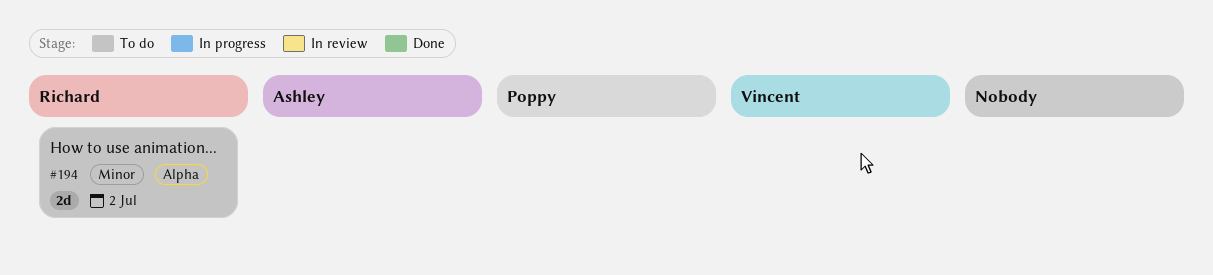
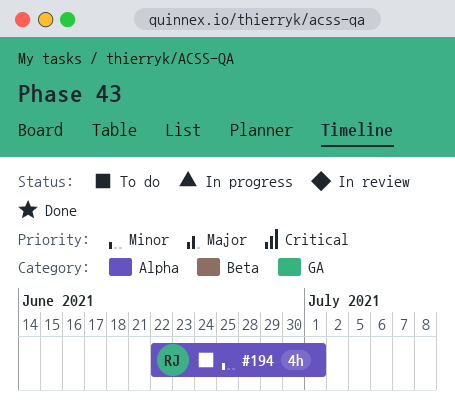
#194, estimate: 2d -> 4h
#194, due: Jul 2 -> Jul 1

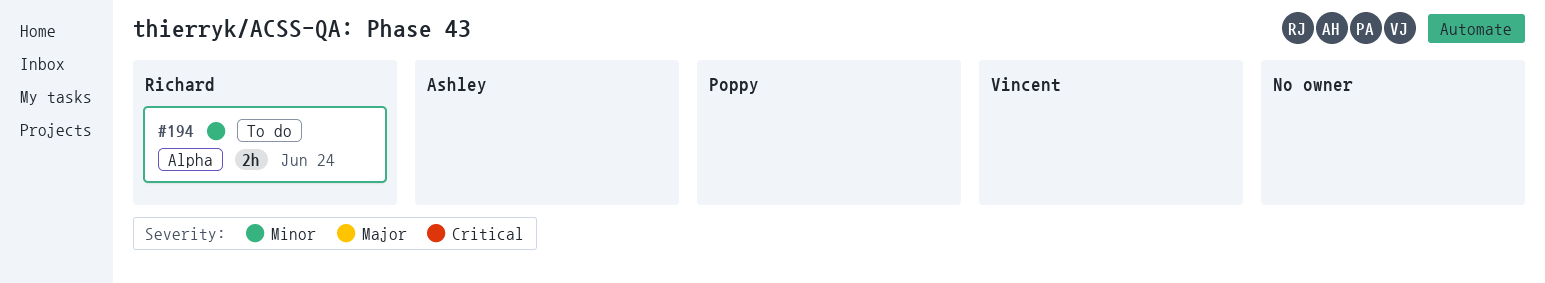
#194, estimate: 4h -> 2h
#194, due: Jul 1 -> Jun 24

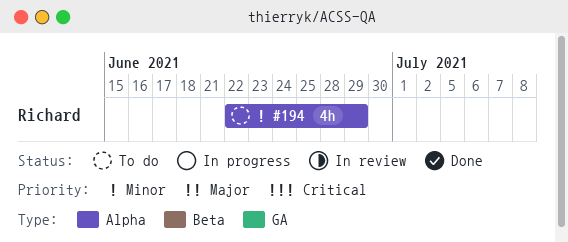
#194, estimate: 2h -> 4h
#194, due: Jun 24 -> Jun 29

